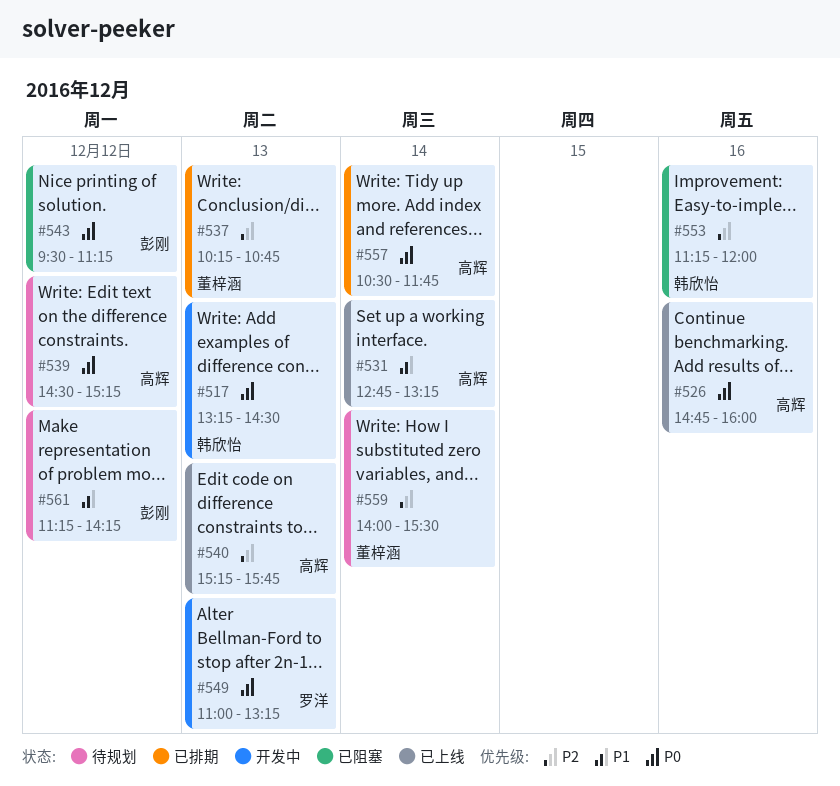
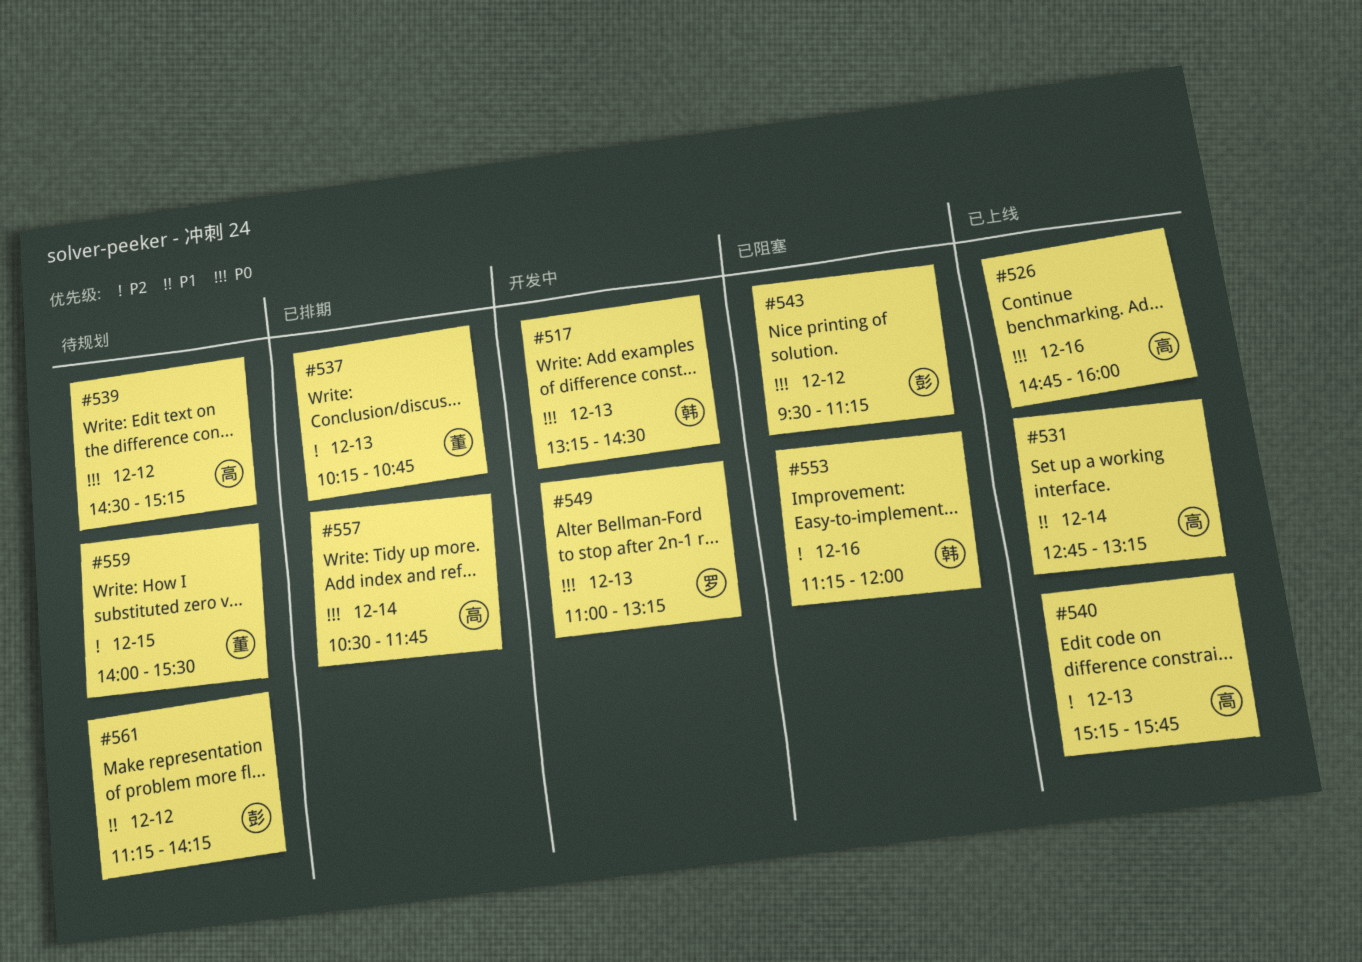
#559, day: Dec 14 -> Dec 15

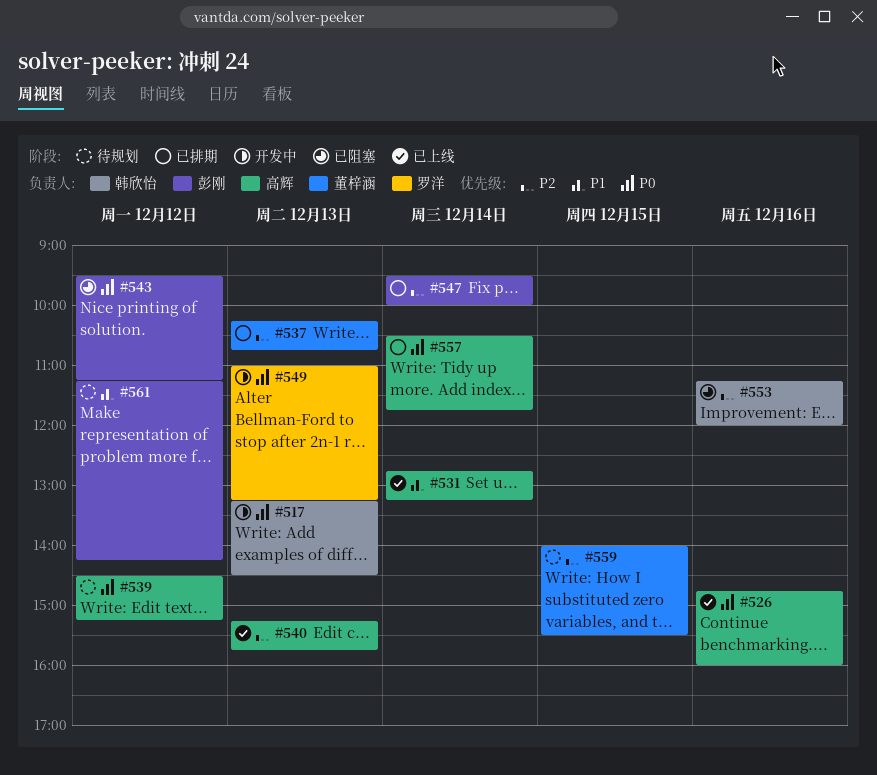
#547: none -> present

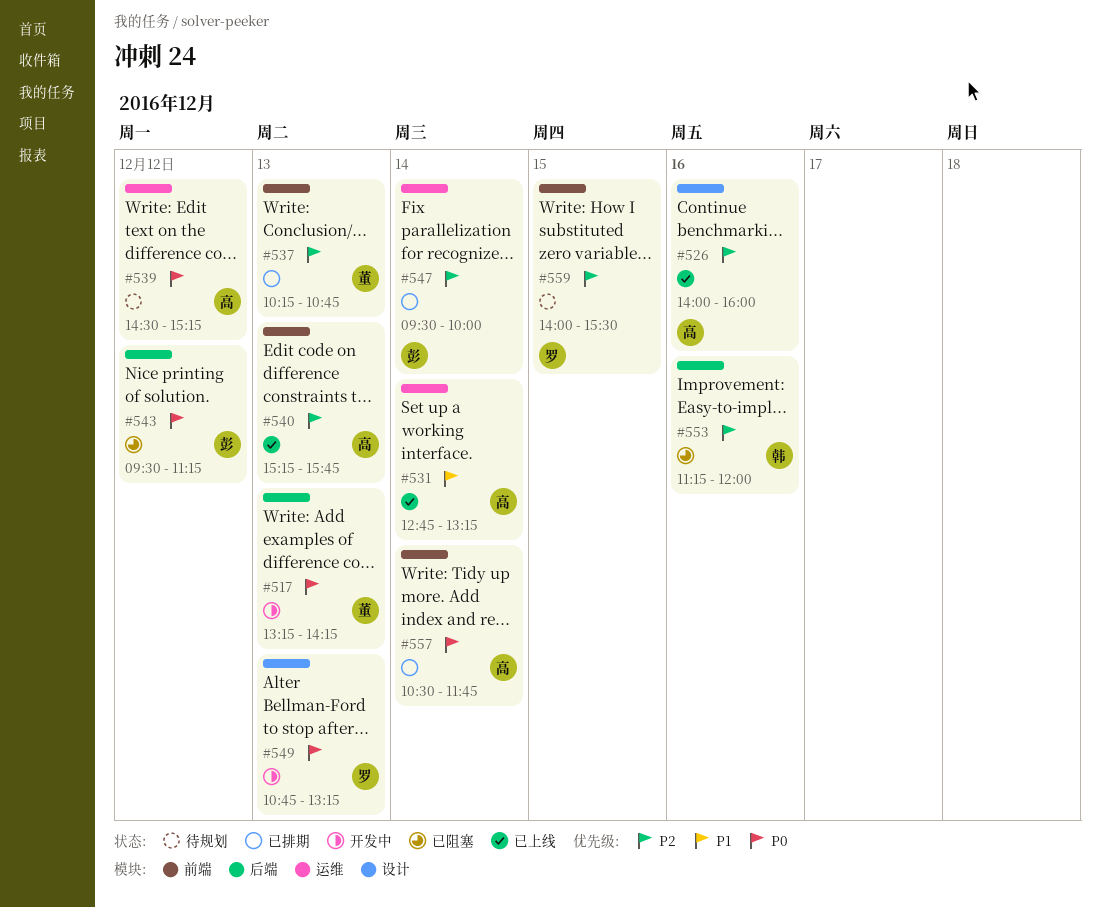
#517, owner: 韩欣怡 -> 董梓涵
#517, ends: 14:30 -> 14:15
#526, priority: P0 -> P2
#526, begins: 14:45 -> 14:00
#549, begins: 11:00 -> 10:45
#559, owner: 董梓涵 -> 罗洋
#561: present -> none

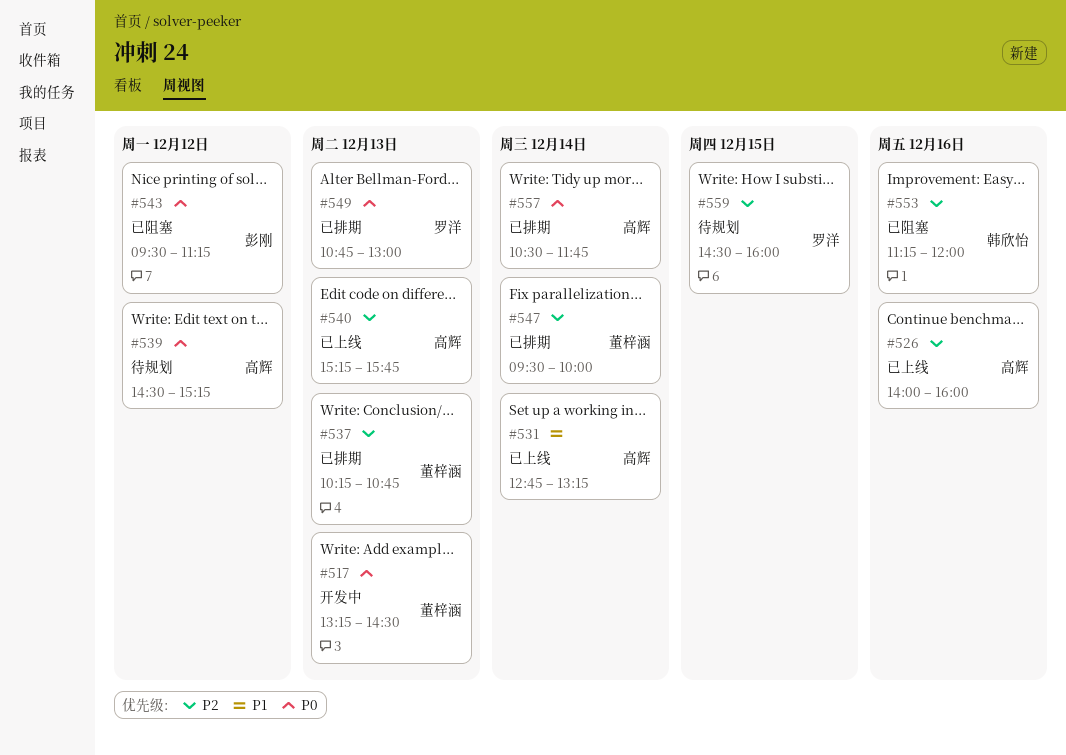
#517, ends: 14:15 -> 14:30
#547, owner: 彭刚 -> 董梓涵
#549, status: 开发中 -> 已排期
#549, ends: 13:15 -> 13:00
#559, begins: 14:00 -> 14:30
#559, ends: 15:30 -> 16:00

